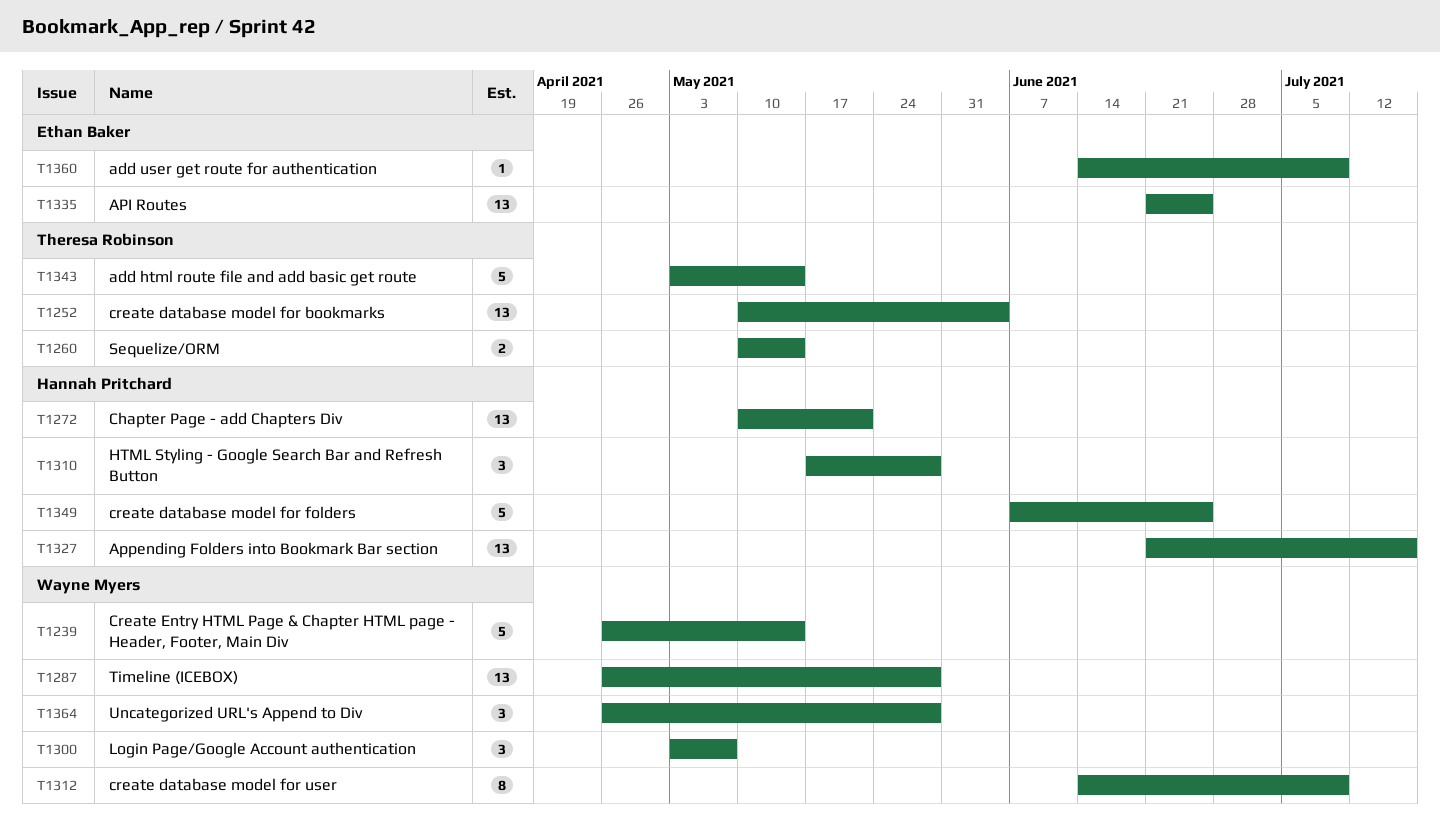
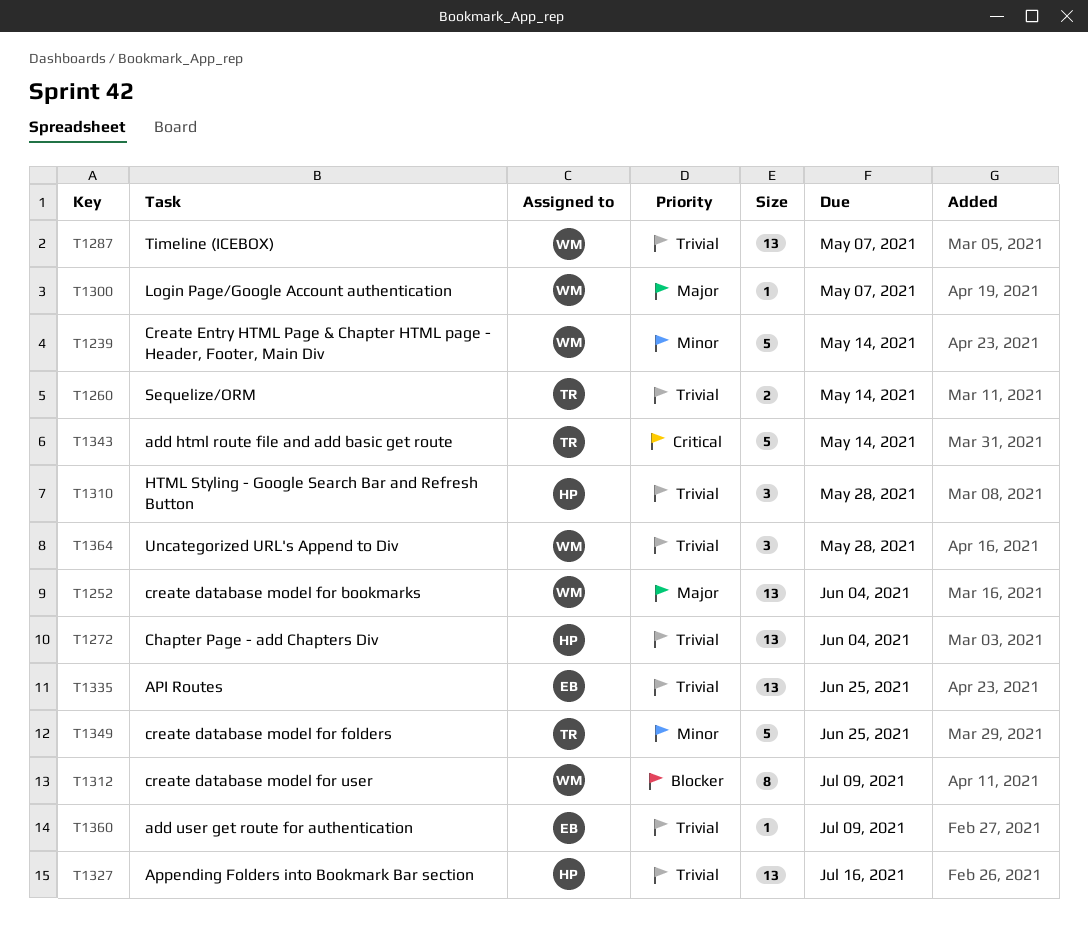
T1252, owner: Theresa Robinson -> Wayne Myers
T1272, due: May 21 -> Jun 4
T1287, due: May 28 -> May 7
T1300, estimate: 3 -> 1
T1349, owner: Hannah Pritchard -> Theresa Robinson

